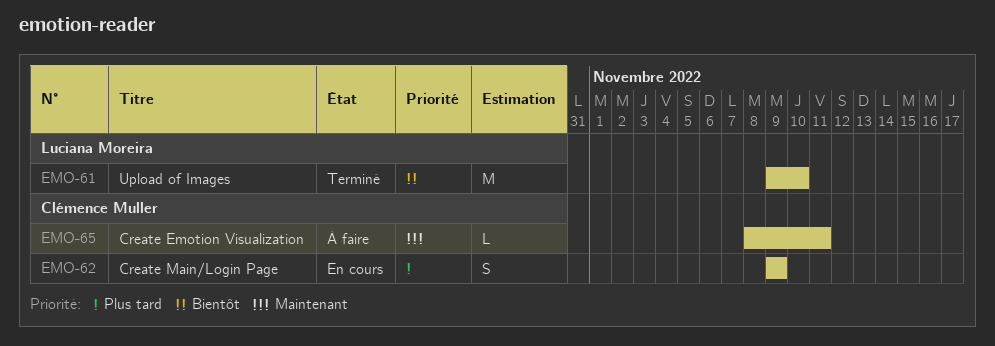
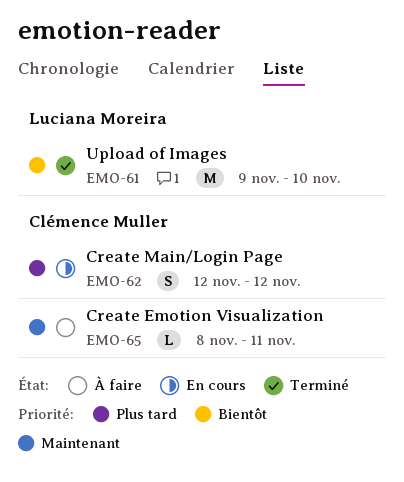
EMO-62, start: Nov 9 -> Nov 12
EMO-62, due: Nov 9 -> Nov 12

